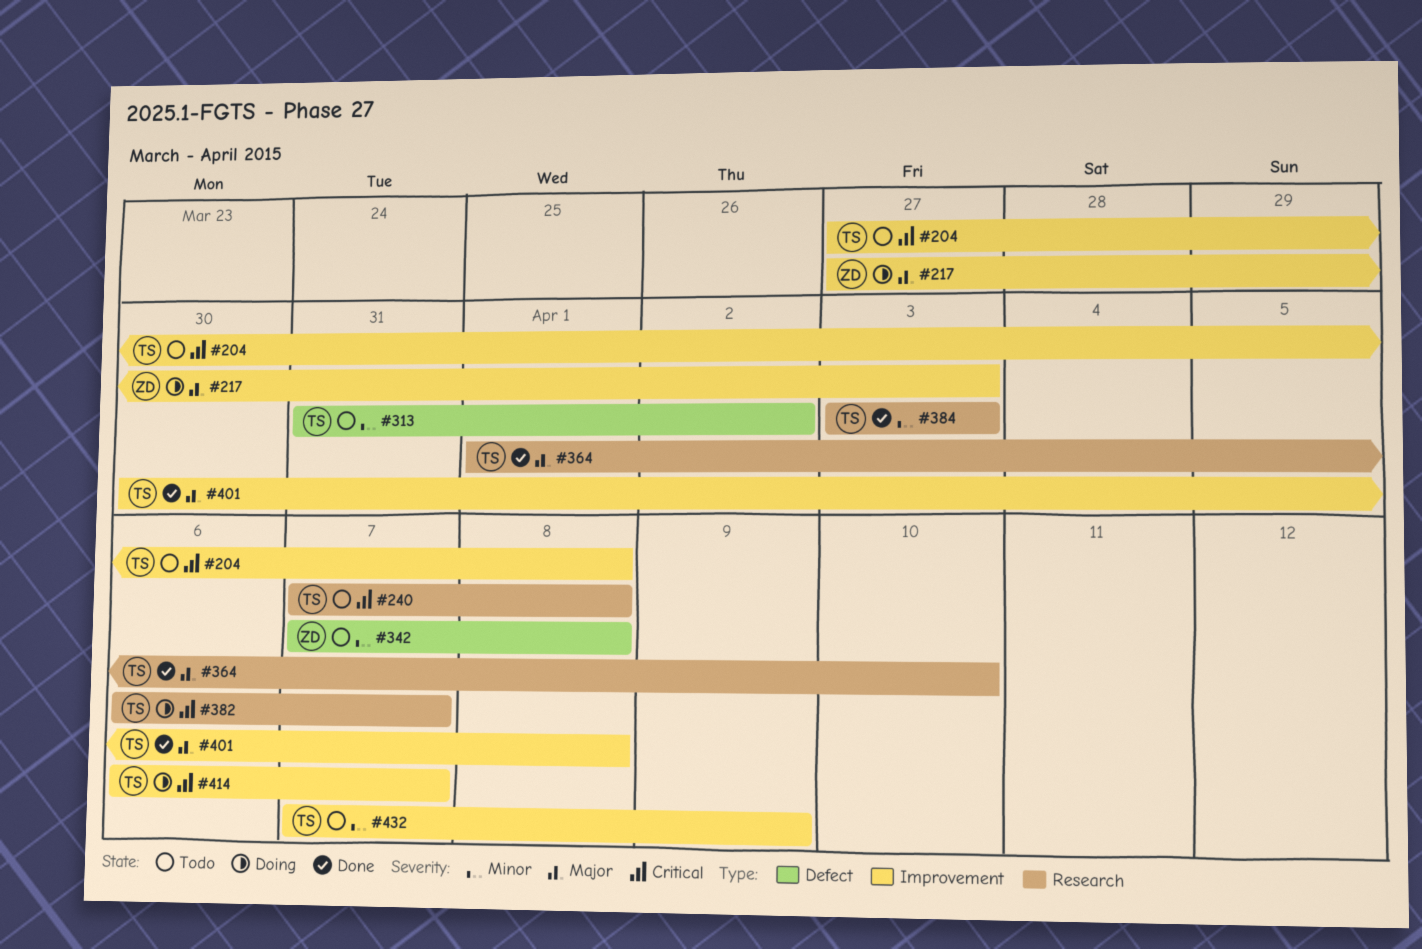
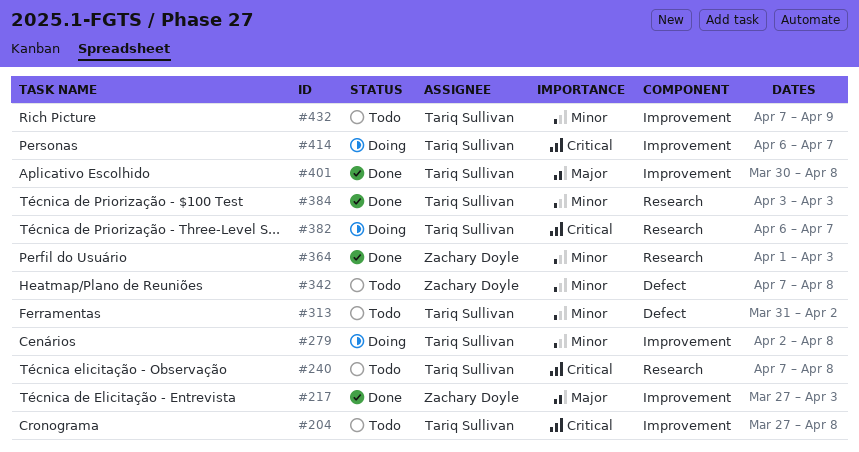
#217, status: Doing -> Done
#279: none -> present
#364, owner: Tariq Sullivan -> Zachary Doyle
#364, priority: Major -> Minor
#364, due: Apr 10 -> Apr 3

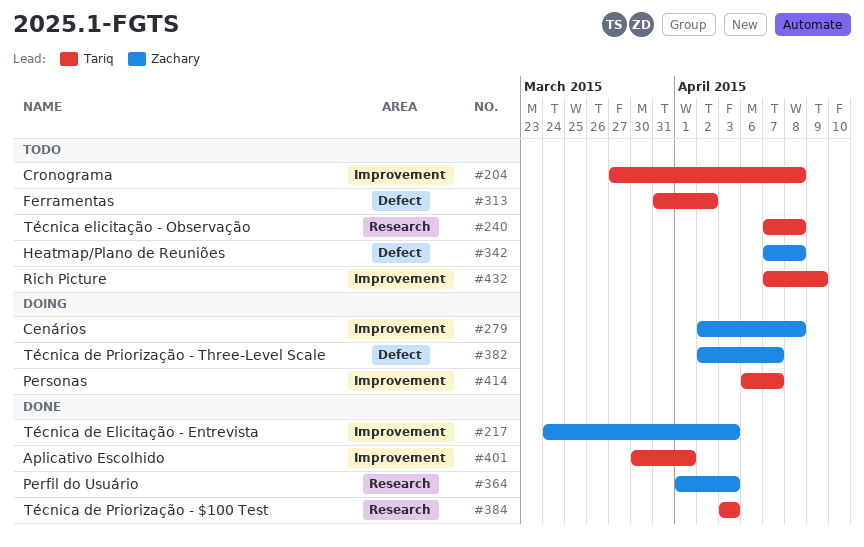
#217, start: Mar 27 -> Mar 24
#279, owner: Tariq Sullivan -> Zachary Doyle
#382, owner: Tariq Sullivan -> Zachary Doyle
#382, label: Research -> Defect
#382, start: Apr 6 -> Apr 2
#401, due: Apr 8 -> Apr 1

